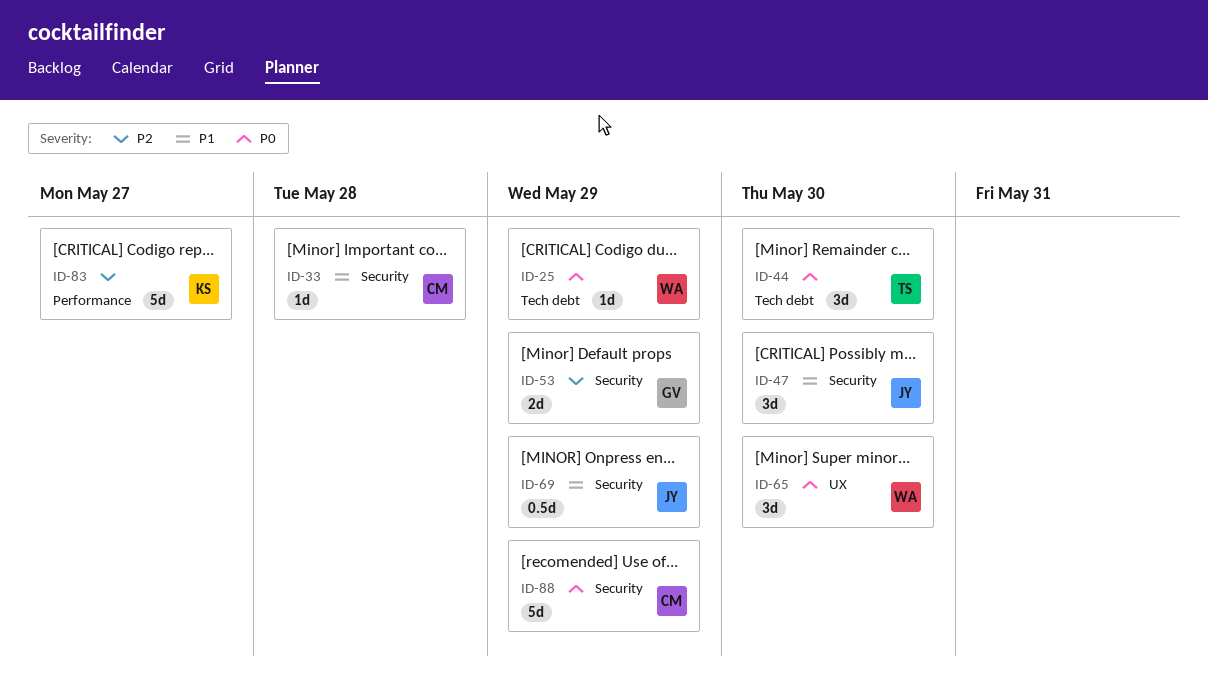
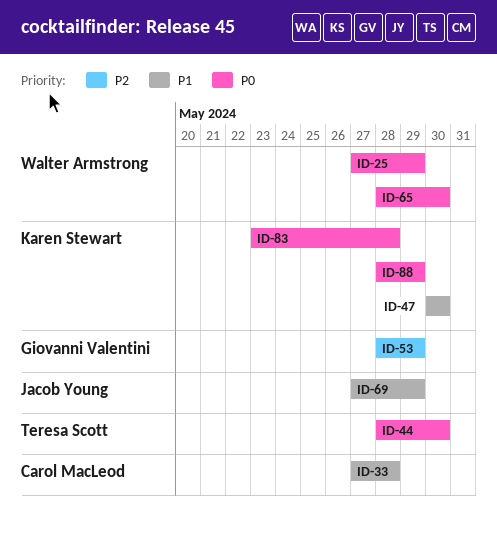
ID-47, owner: Jacob Young -> Karen Stewart
ID-83, priority: P2 -> P0
ID-83, due: May 27 -> May 28
ID-88, owner: Carol MacLeod -> Karen Stewart

